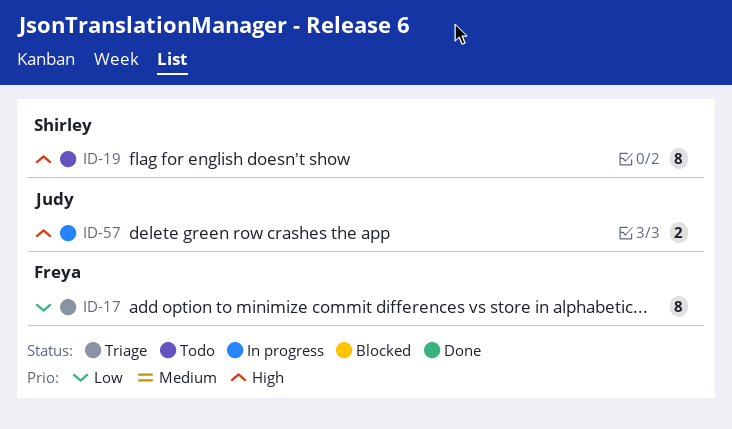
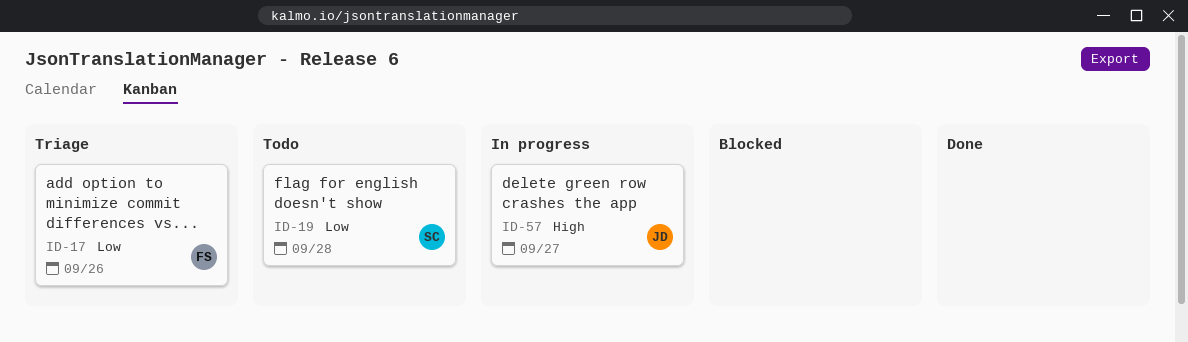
ID-19, priority: High -> Low

